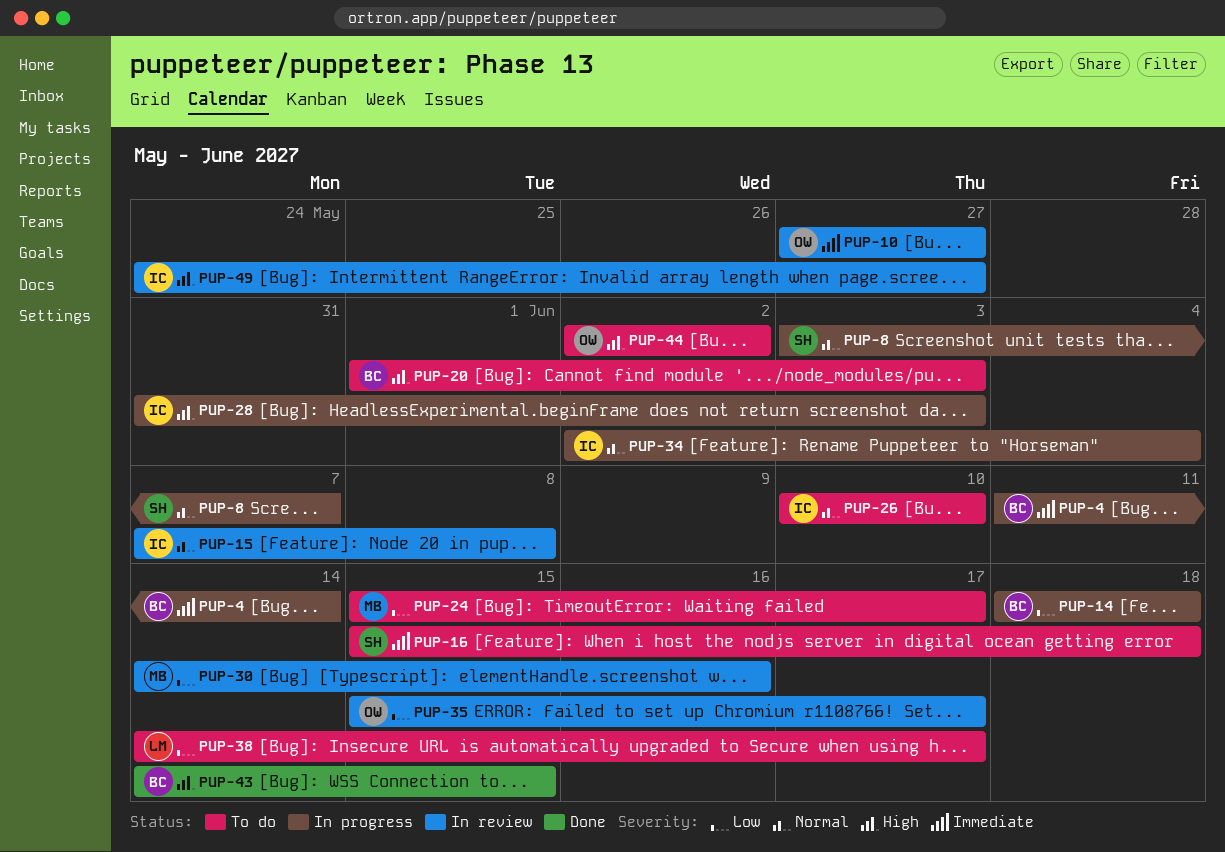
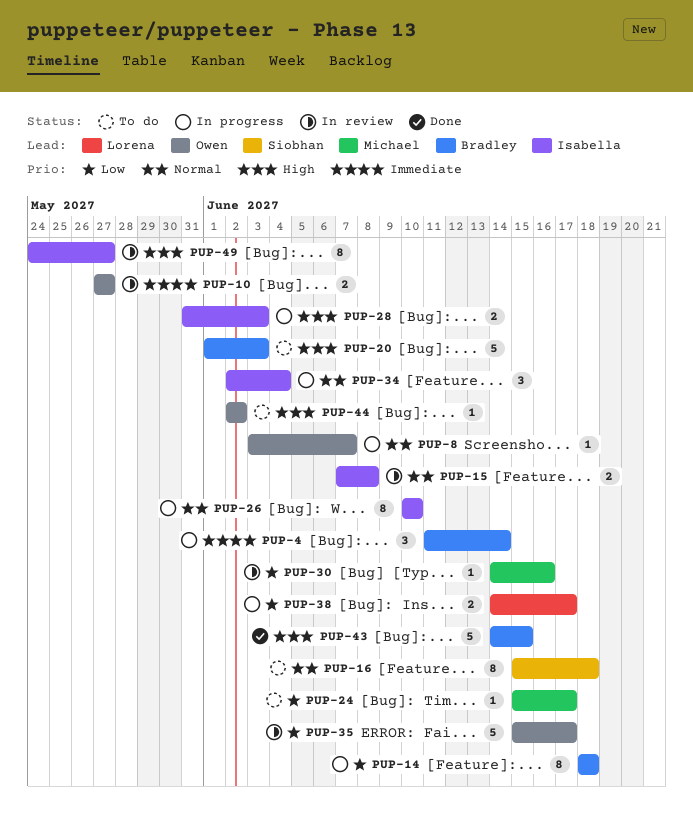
PUP-8, owner: Siobhan -> Owen
PUP-16, priority: Immediate -> Normal
PUP-26, status: To do -> In progress
PUP-38, status: To do -> In progress

